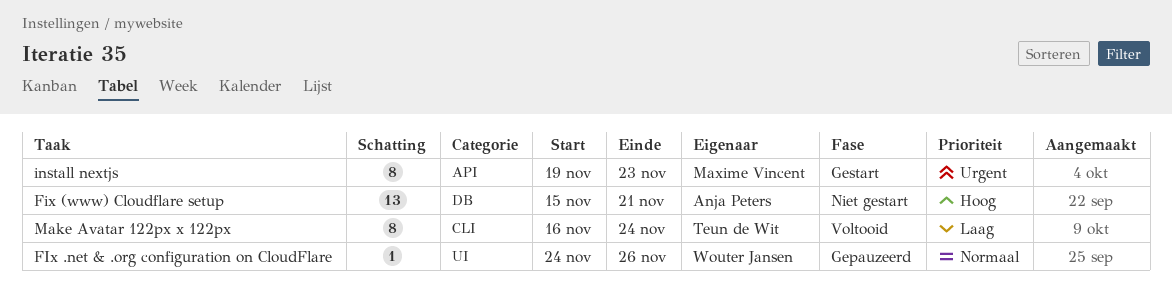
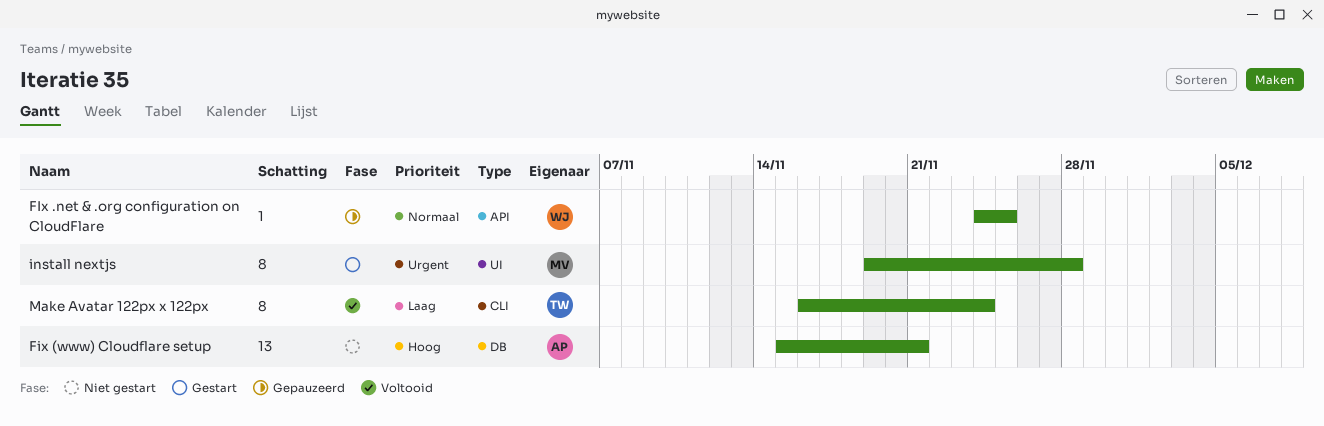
FIx .net & .org configuration on CloudFlare, label: UI -> API
FIx .net & .org configuration on CloudFlare, due: Nov 26 -> Nov 25
install nextjs, label: API -> UI
install nextjs, due: Nov 23 -> Nov 28

